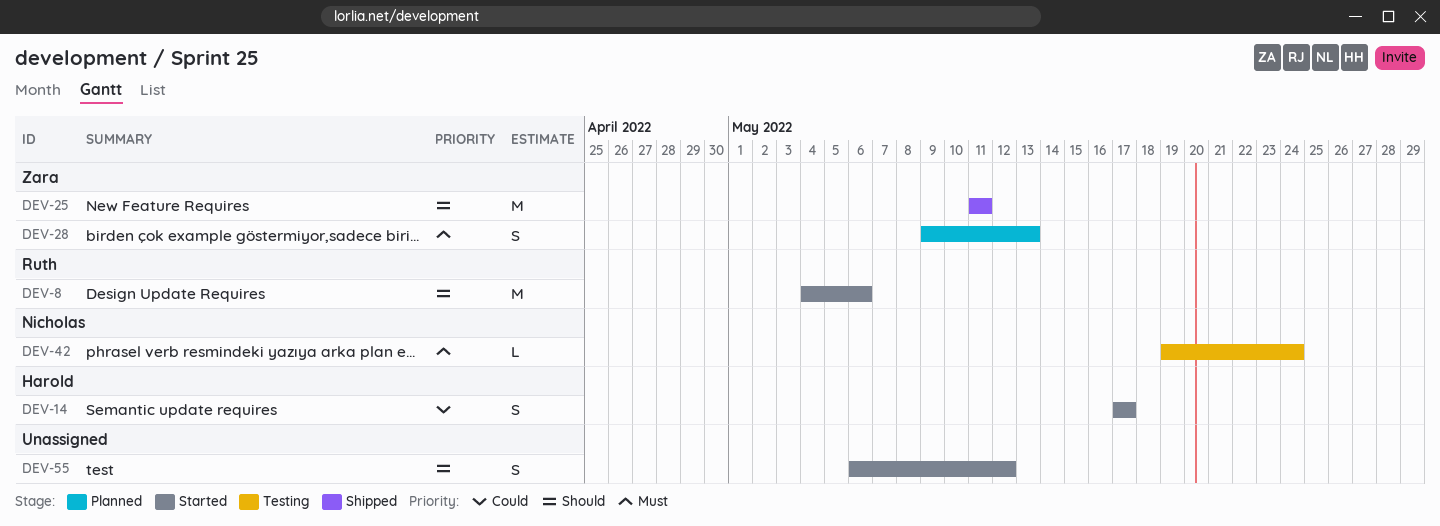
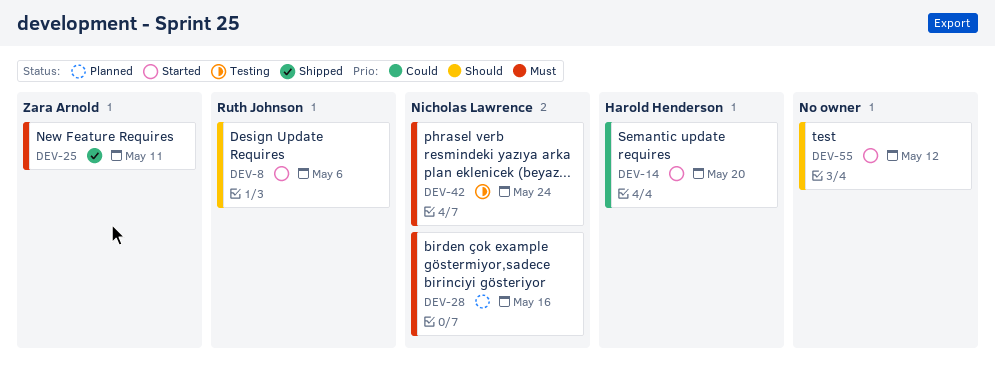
DEV-14, due: May 17 -> May 20
DEV-25, priority: Should -> Must
DEV-28, owner: Zara Arnold -> Nicholas Lawrence
DEV-28, due: May 13 -> May 16

